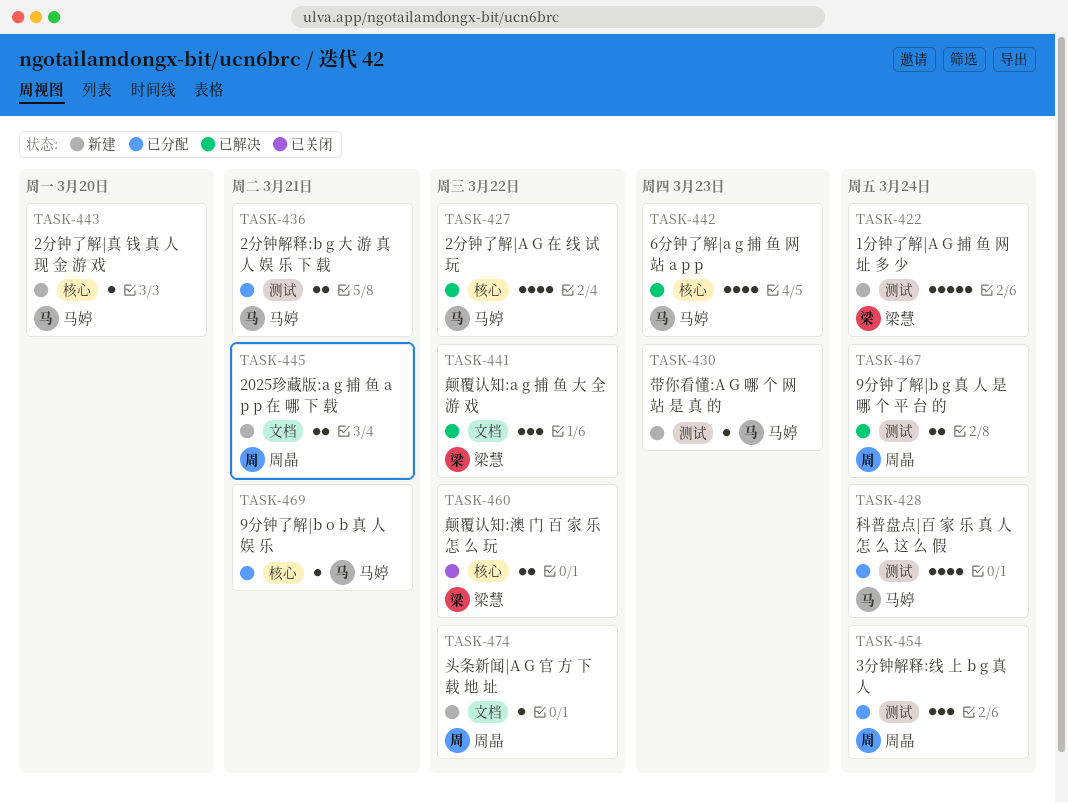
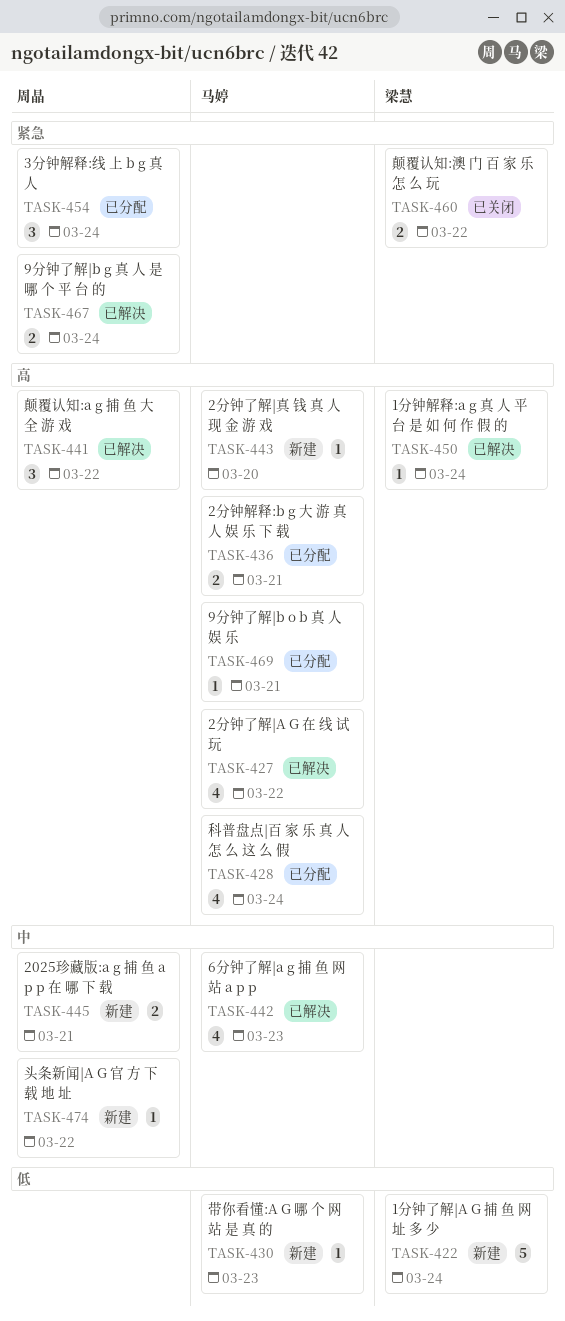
TASK-441, owner: 梁慧 -> 周晶
TASK-450: none -> present

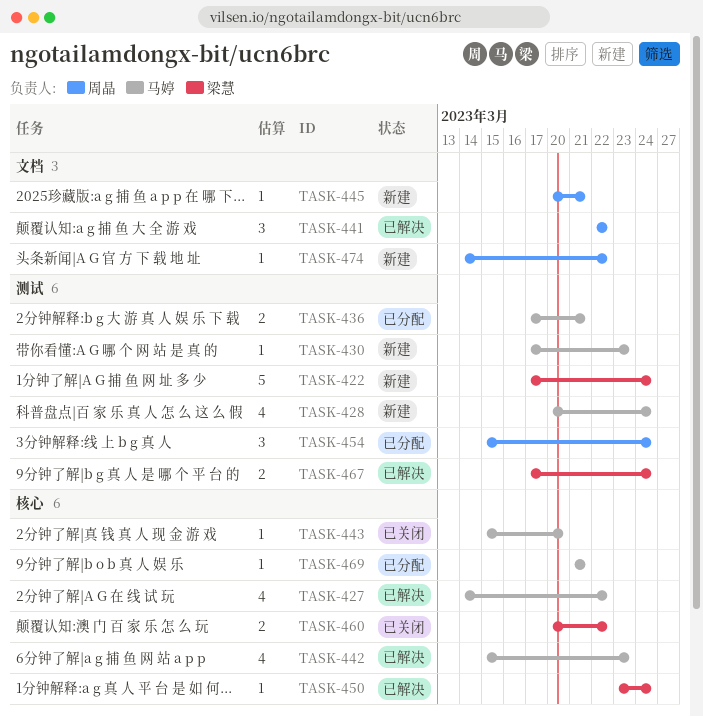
TASK-428, status: 已分配 -> 新建
TASK-443, status: 新建 -> 已关闭
TASK-445, estimate: 2 -> 1
TASK-467, owner: 周晶 -> 梁慧

